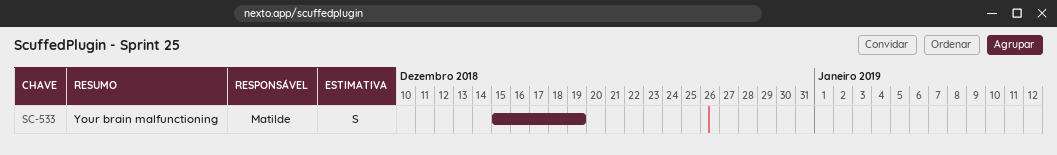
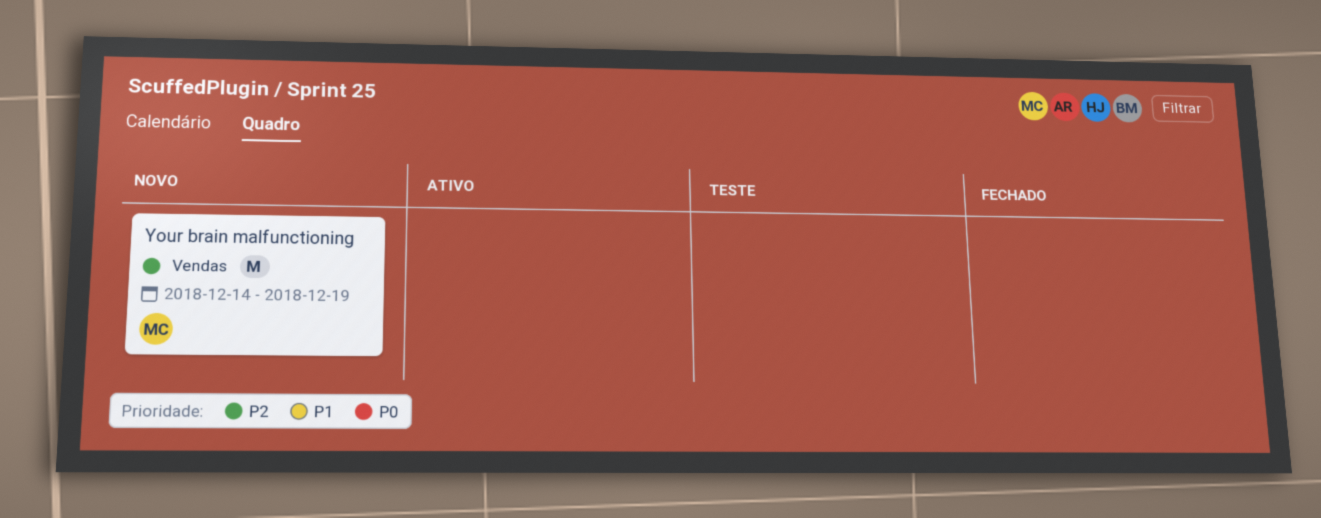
Your brain malfunctioning, estimate: S -> M
Your brain malfunctioning, start: Dec 15 -> Dec 14

